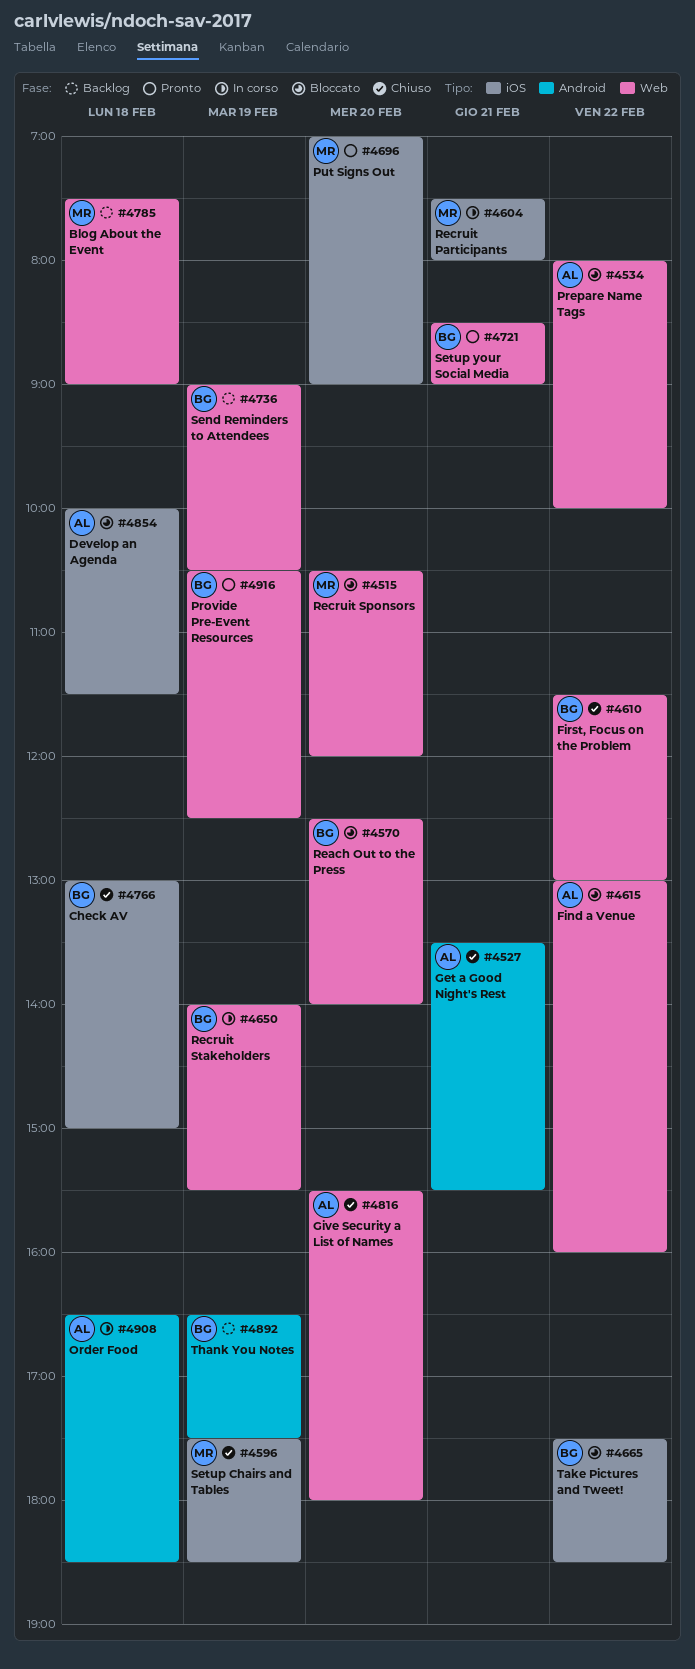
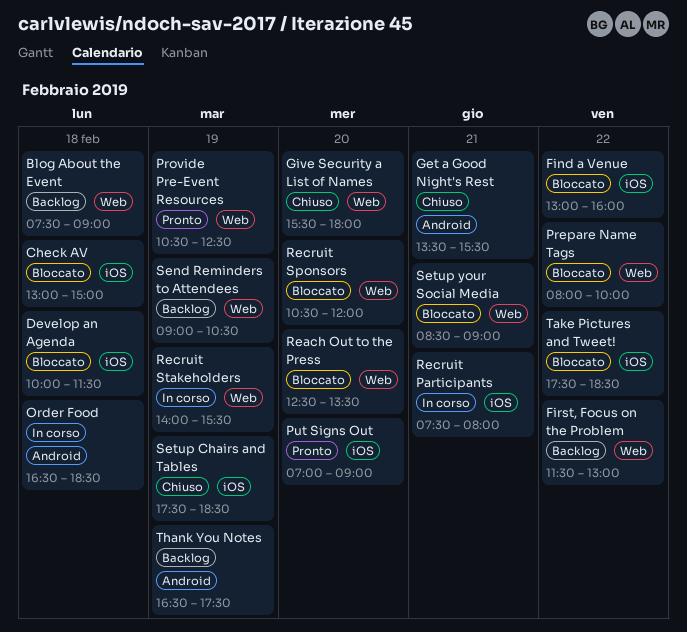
Check AV, status: Chiuso -> Bloccato
Find a Venue, label: Web -> iOS
First, Focus on the Problem, status: Chiuso -> Backlog
Reach Out to the Press, ends: 14:00 -> 13:30
Setup your Social Media, status: Pronto -> Bloccato

